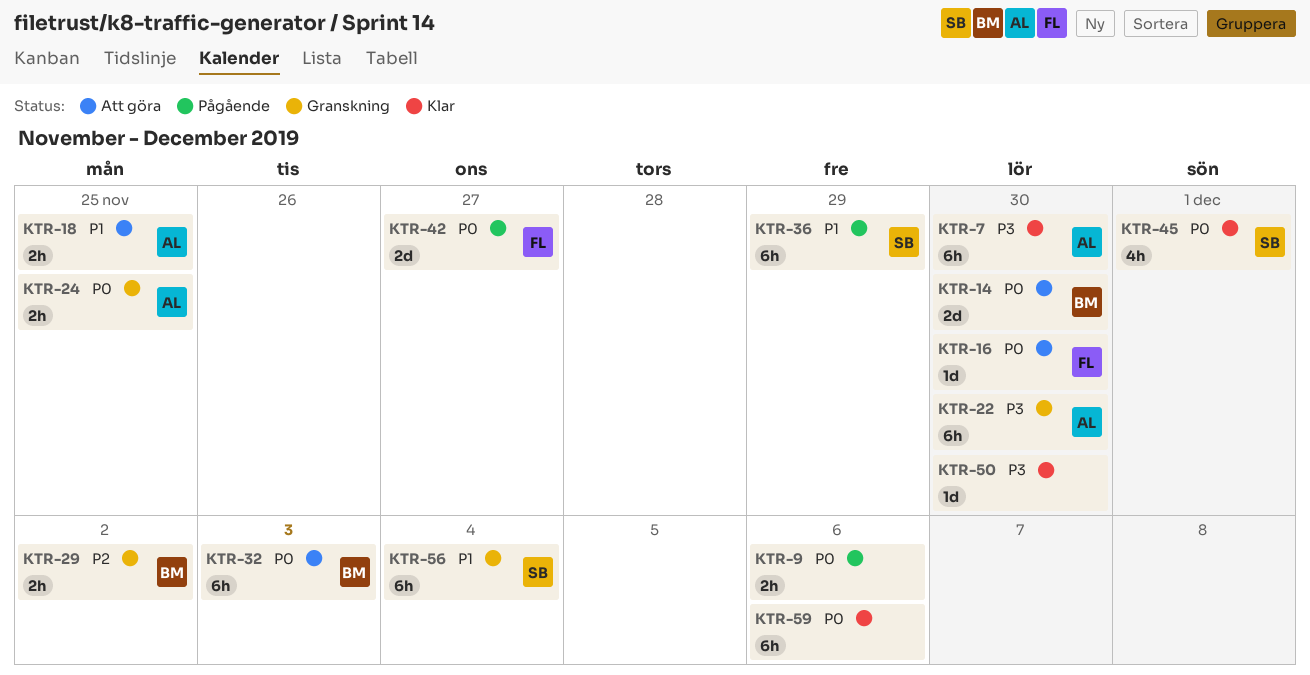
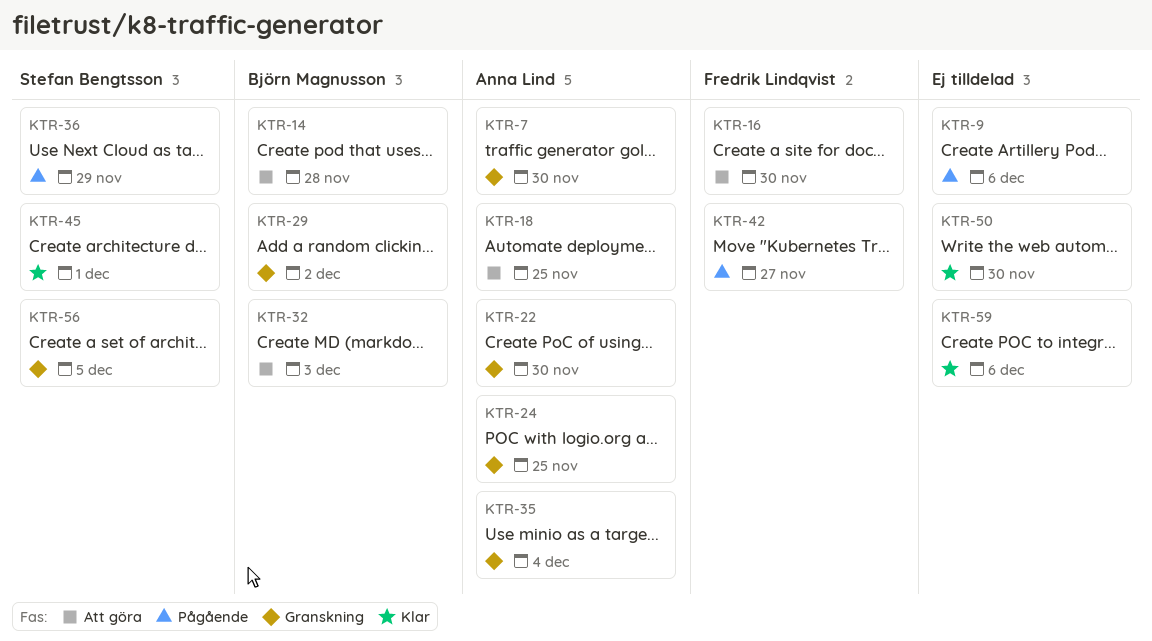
KTR-7, status: Klar -> Granskning
KTR-14, due: Nov 30 -> Nov 28
KTR-35: none -> present
KTR-56, due: Dec 4 -> Dec 5

